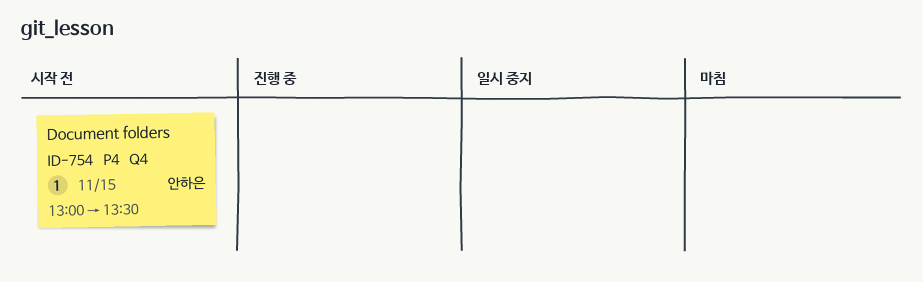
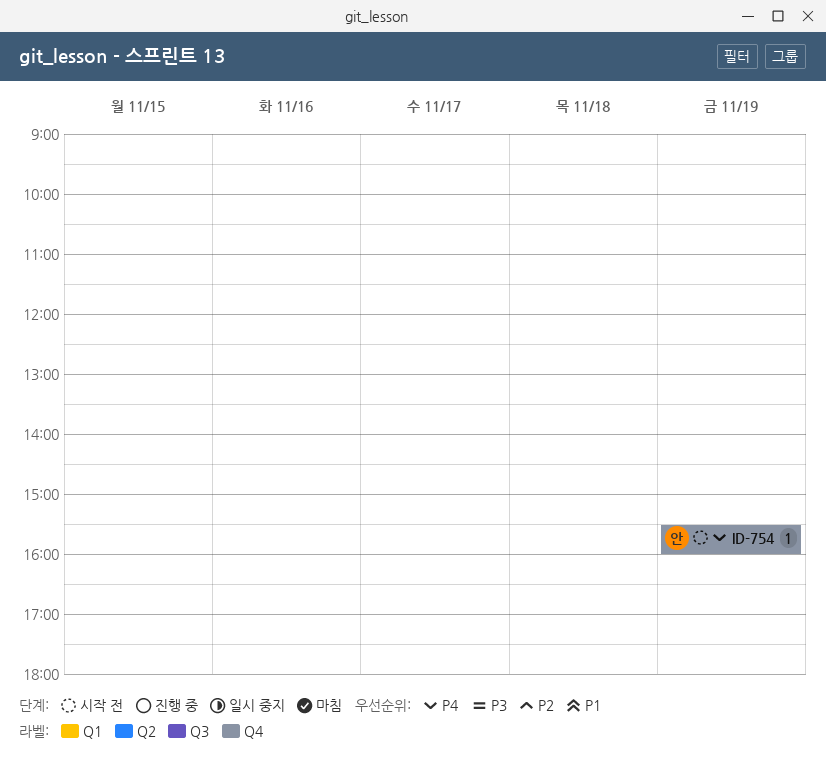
ID-754, day: Nov 15 -> Nov 19
ID-754, begins: 13:00 -> 15:30
ID-754, ends: 13:30 -> 16:00

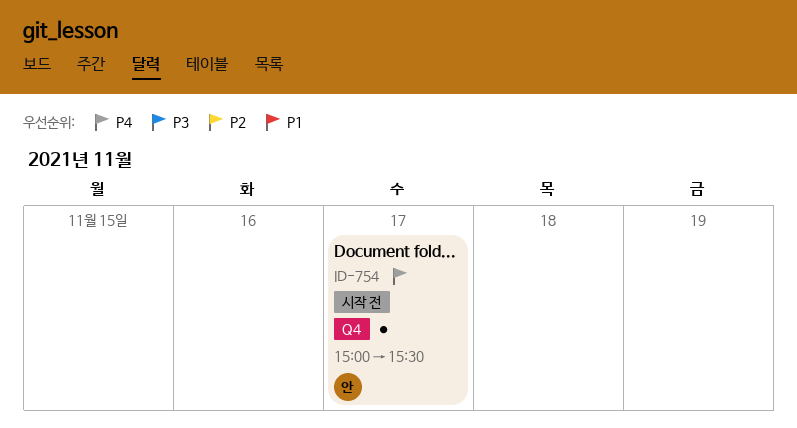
ID-754, day: Nov 19 -> Nov 17
ID-754, begins: 15:30 -> 15:00
ID-754, ends: 16:00 -> 15:30

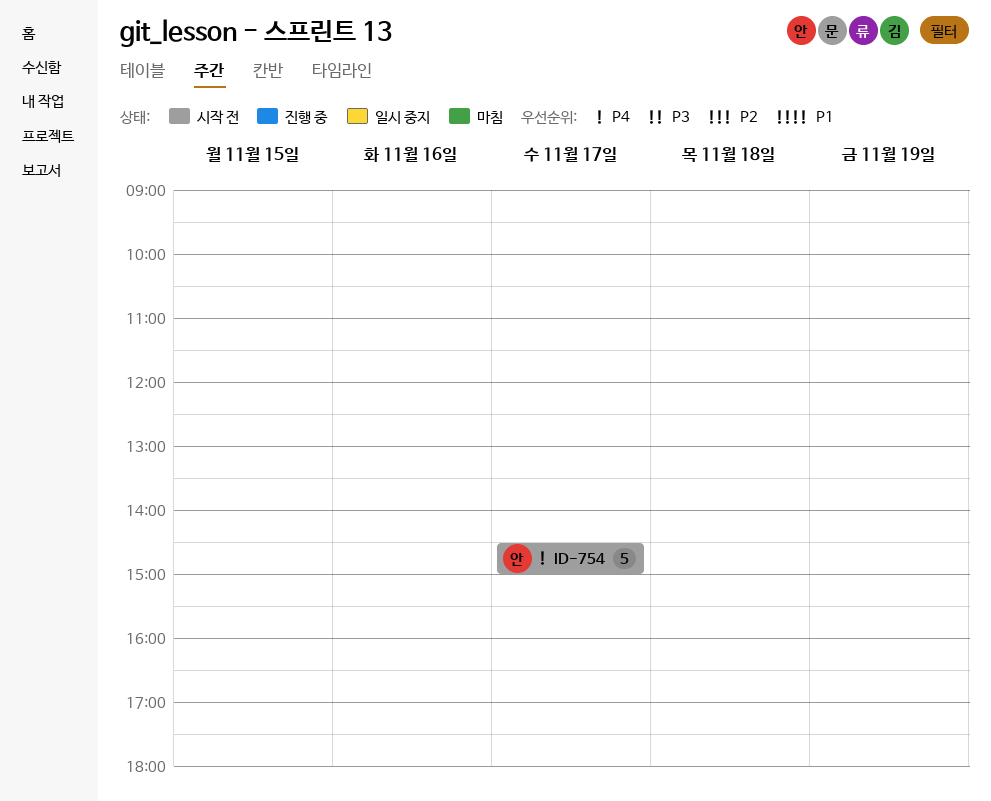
ID-754, estimate: 1 -> 5
ID-754, begins: 15:00 -> 14:30
ID-754, ends: 15:30 -> 15:00

